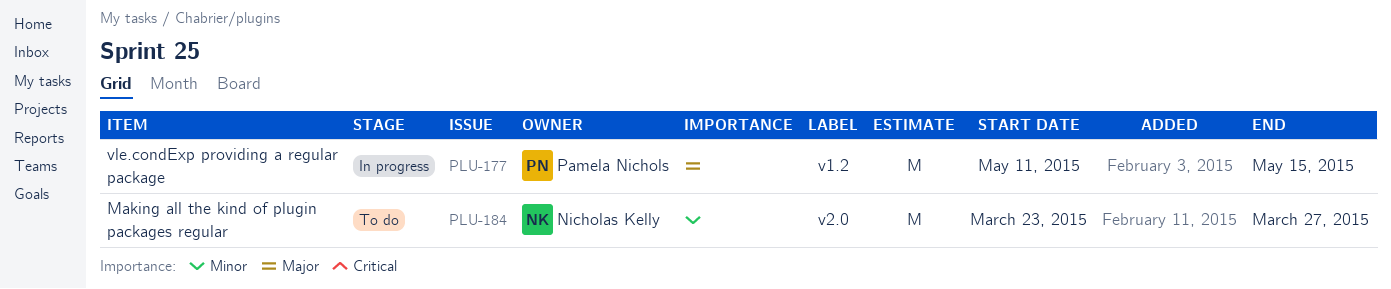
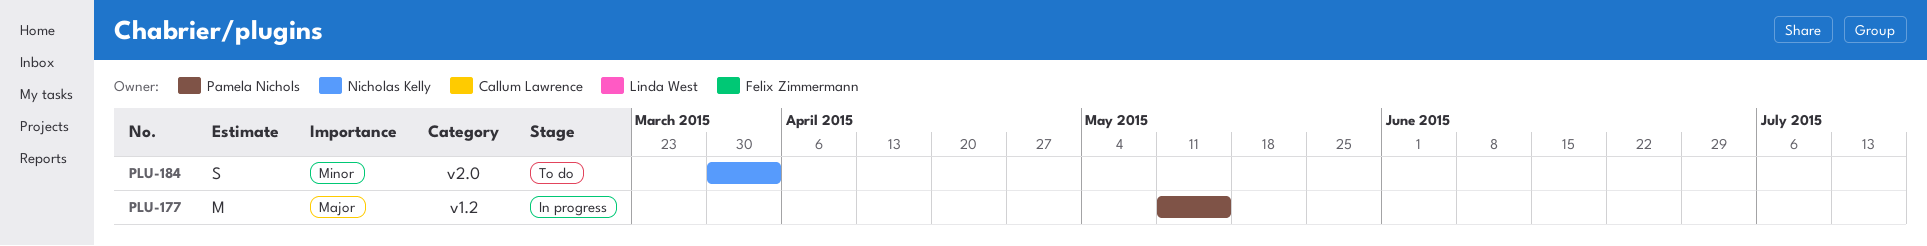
PLU-184, estimate: M -> S
PLU-184, start: Mar 23 -> Mar 30
PLU-184, due: Mar 27 -> Apr 3

